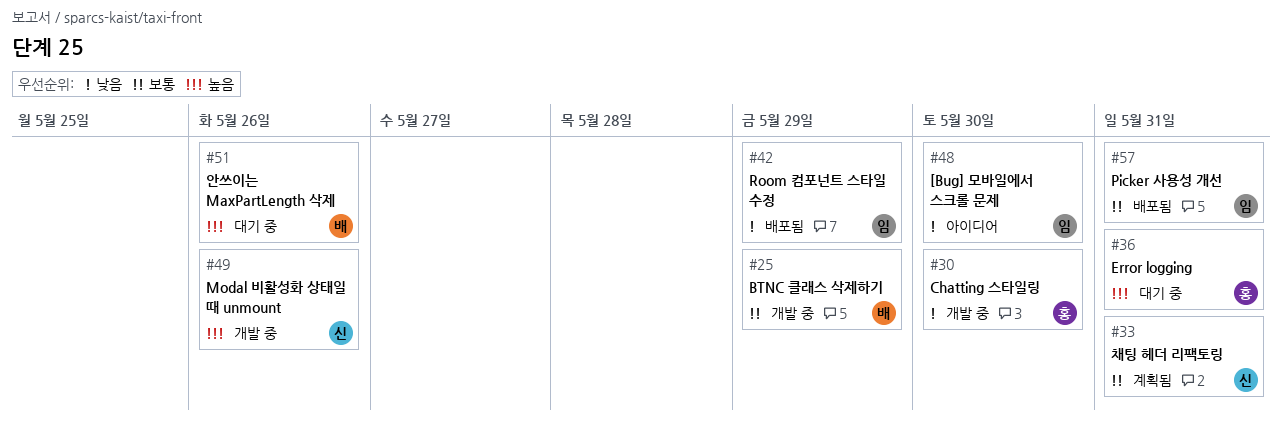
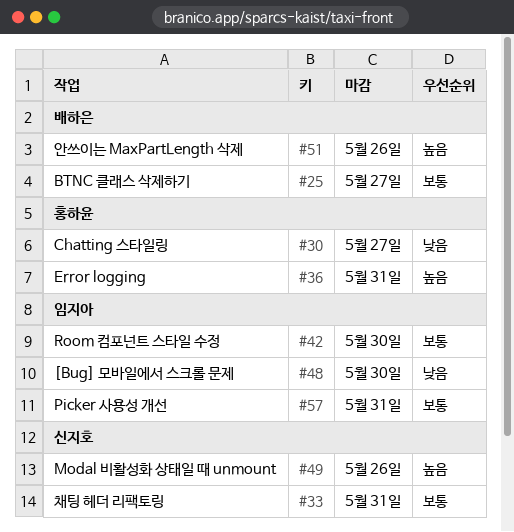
#25, due: May 29 -> May 27
#30, due: May 30 -> May 27
#42, priority: 낮음 -> 보통
#42, due: May 29 -> May 30

